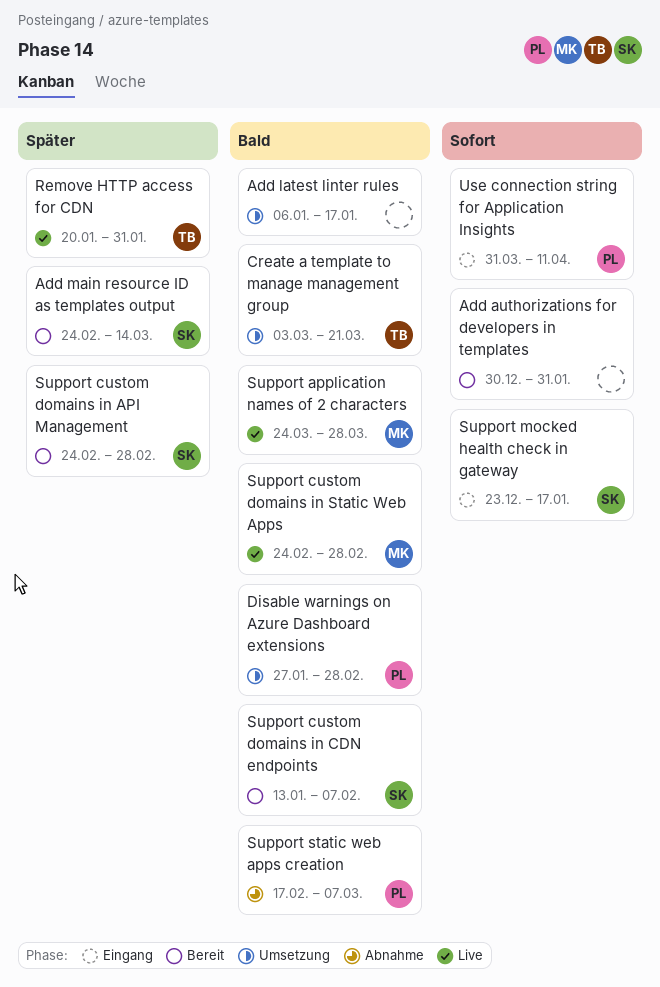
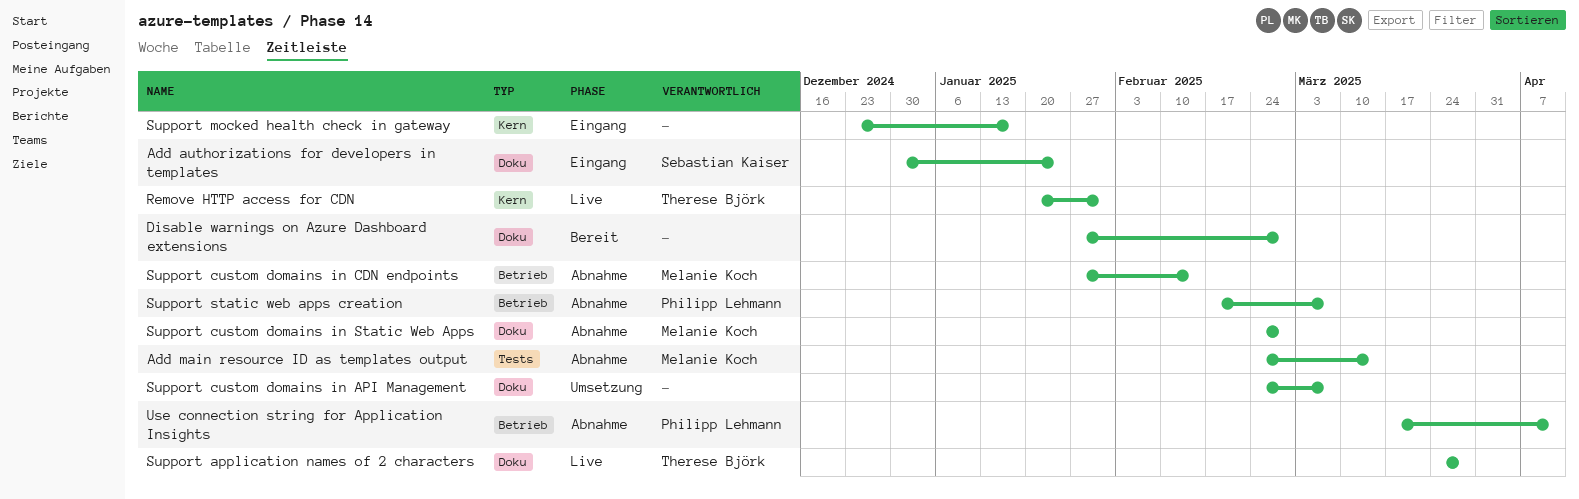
Add authorizations for developers in templates, status: Bereit -> Eingang
Add authorizations for developers in templates, owner: none -> Sebastian Kaiser
Add authorizations for developers in templates, due: Jan 31 -> Jan 24
Add latest linter rules: present -> none
Add main resource ID as templates output, status: Bereit -> Abnahme
Add main resource ID as templates output, owner: Sebastian Kaiser -> Melanie Koch
Create a template to manage management group: present -> none
Disable warnings on Azure Dashboard extensions, status: Umsetzung -> Bereit
Disable warnings on Azure Dashboard extensions, owner: Philipp Lehmann -> none
Support application names of 2 characters, owner: Melanie Koch -> Therese Björk
Support custom domains in API Management, status: Bereit -> Umsetzung
Support custom domains in API Management, owner: Sebastian Kaiser -> none
Support custom domains in API Management, due: Feb 28 -> Mar 7
Support custom domains in CDN endpoints, status: Bereit -> Abnahme
Support custom domains in CDN endpoints, owner: Sebastian Kaiser -> Melanie Koch
Support custom domains in CDN endpoints, start: Jan 13 -> Jan 27
Support custom domains in CDN endpoints, due: Feb 7 -> Feb 14
Support custom domains in Static Web Apps, status: Live -> Abnahme
Support mocked health check in gateway, owner: Sebastian Kaiser -> none
Use connection string for Application Insights, status: Eingang -> Abnahme
Use connection string for Application Insights, start: Mar 31 -> Mar 17

